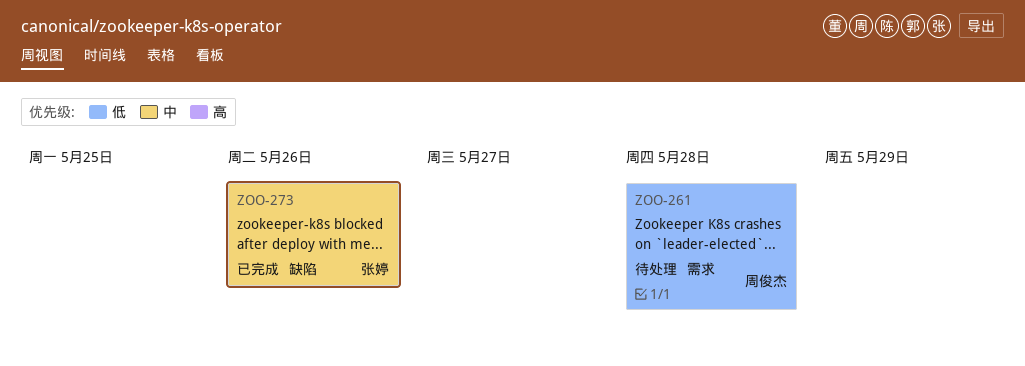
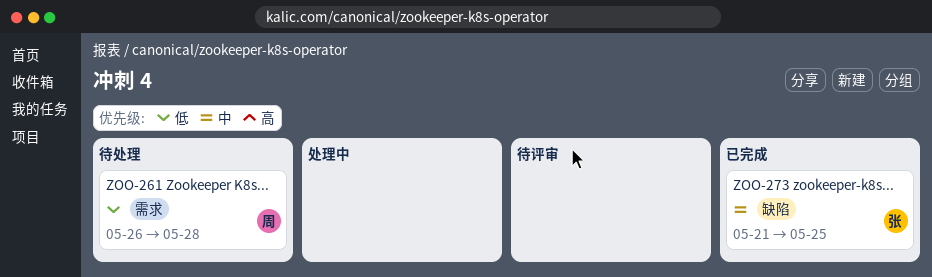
ZOO-273, due: May 26 -> May 25

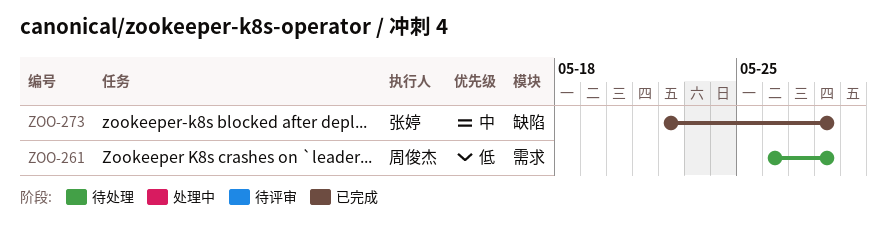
ZOO-273, start: May 21 -> May 22
ZOO-273, due: May 25 -> May 28

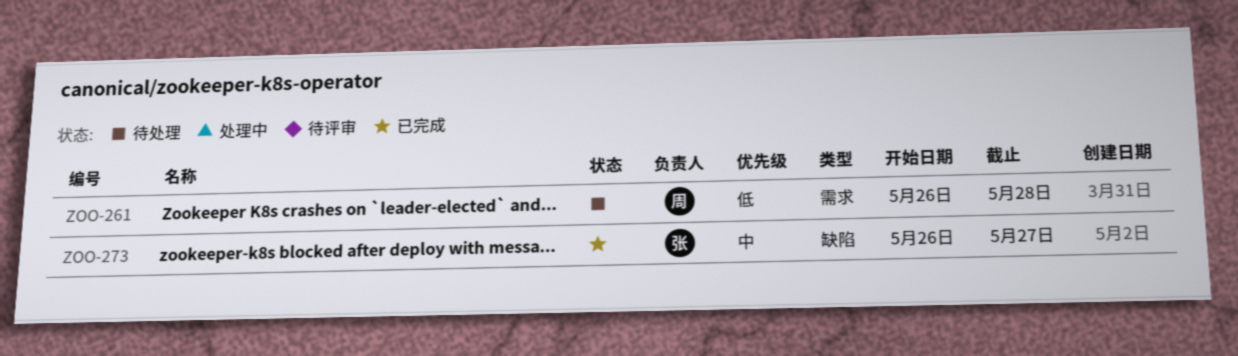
ZOO-273, start: May 22 -> May 26
ZOO-273, due: May 28 -> May 27

